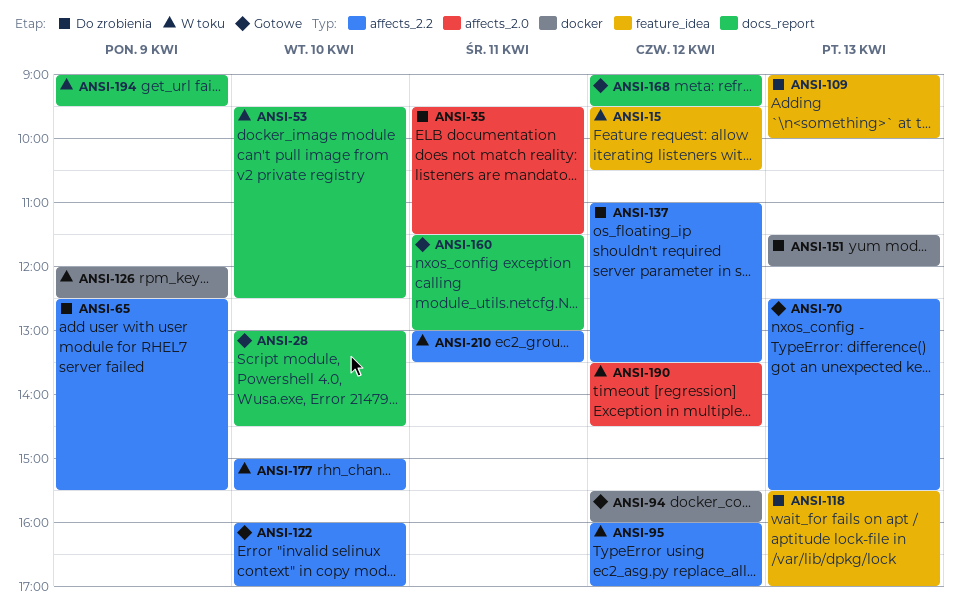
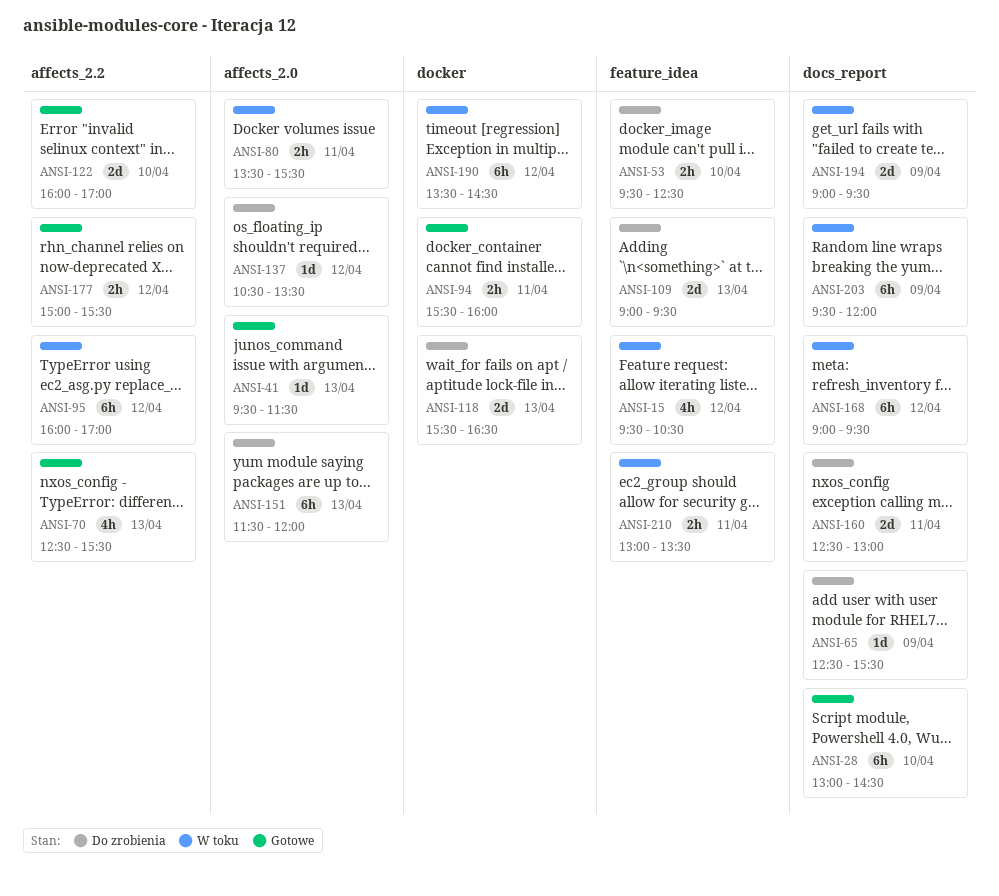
ANSI-35: present -> none
ANSI-41: none -> present
ANSI-53, status: W toku -> Do zrobienia
ANSI-53, label: docs_report -> feature_idea
ANSI-65, label: affects_2.2 -> docs_report
ANSI-80: none -> present
ANSI-94, day: Apr 12 -> Apr 11
ANSI-109, ends: 10:00 -> 09:30
ANSI-118, label: feature_idea -> docker
ANSI-118, ends: 17:00 -> 16:30
ANSI-126: present -> none
ANSI-137, label: affects_2.2 -> affects_2.0
ANSI-137, begins: 11:00 -> 10:30
ANSI-151, label: docker -> affects_2.0
ANSI-160, status: Gotowe -> Do zrobienia
ANSI-160, begins: 11:30 -> 12:30
ANSI-168, status: Gotowe -> W toku
ANSI-177, status: W toku -> Gotowe
ANSI-177, day: Apr 10 -> Apr 12
ANSI-190, label: affects_2.0 -> docker
ANSI-203: none -> present
ANSI-210, label: affects_2.2 -> feature_idea

